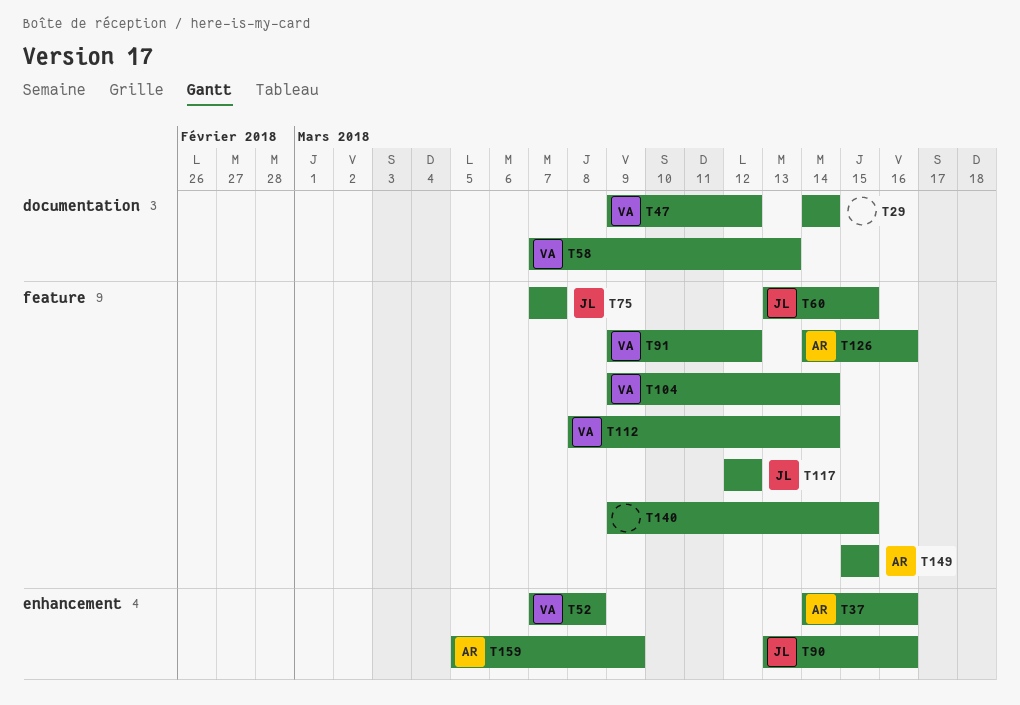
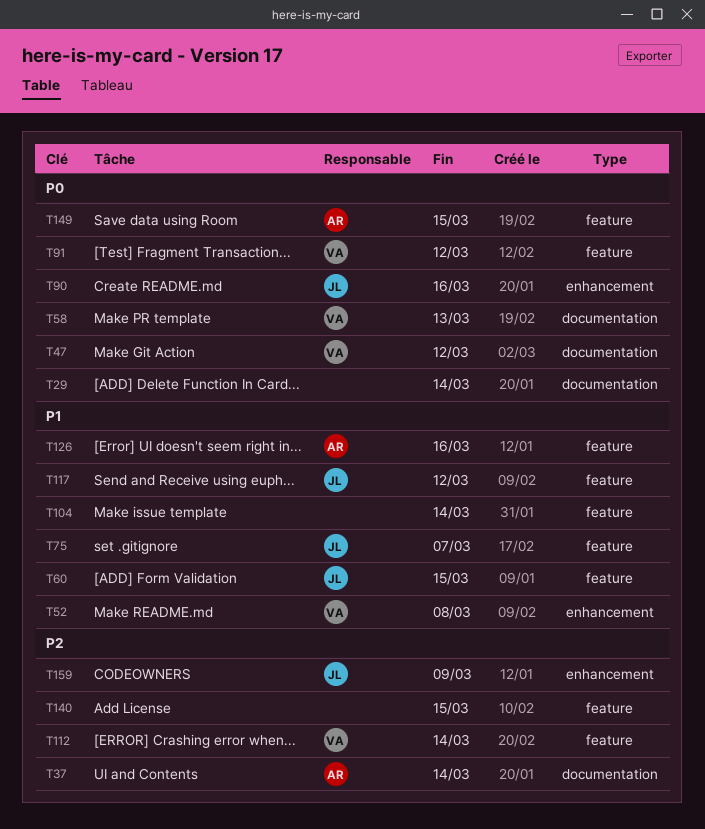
T37, label: enhancement -> documentation
T37, due: Mar 16 -> Mar 14
T104, owner: VA -> none
T159, owner: AR -> JL

